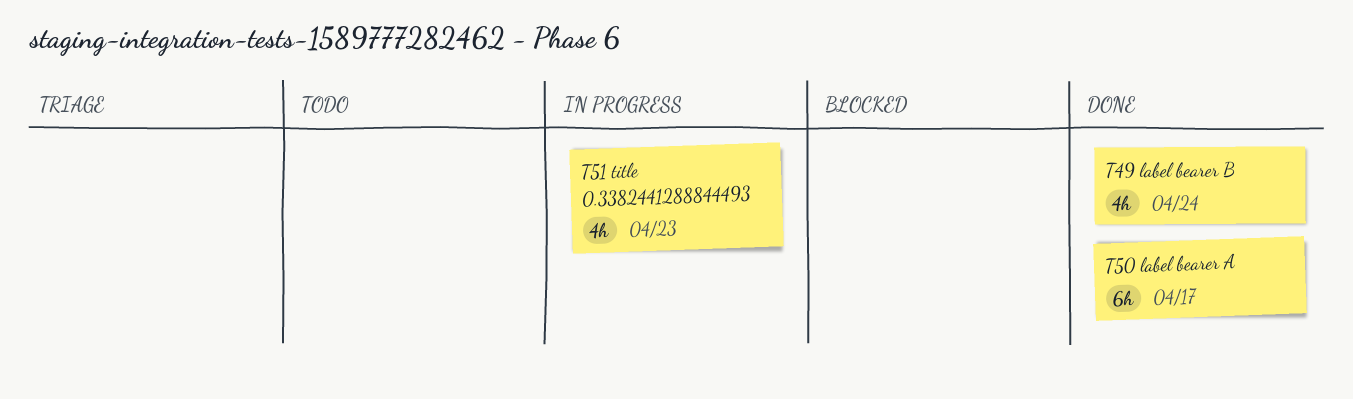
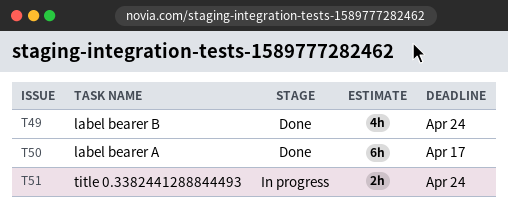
T51, estimate: 4h -> 2h
T51, due: Apr 23 -> Apr 24

